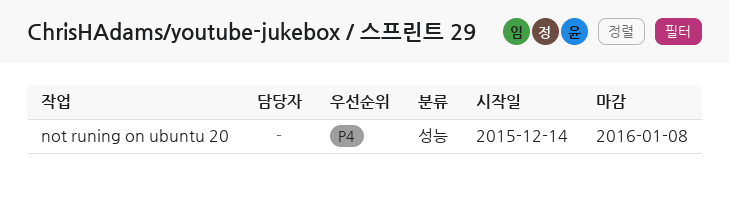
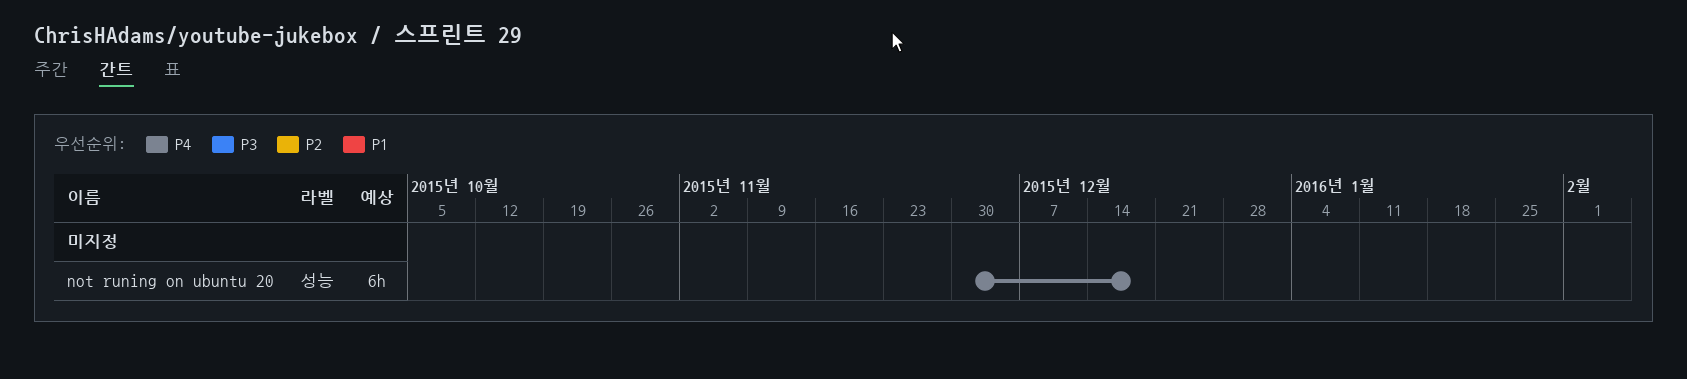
not runing on ubuntu 20, start: Dec 14 -> Nov 30
not runing on ubuntu 20, due: Jan 8 -> Dec 18

